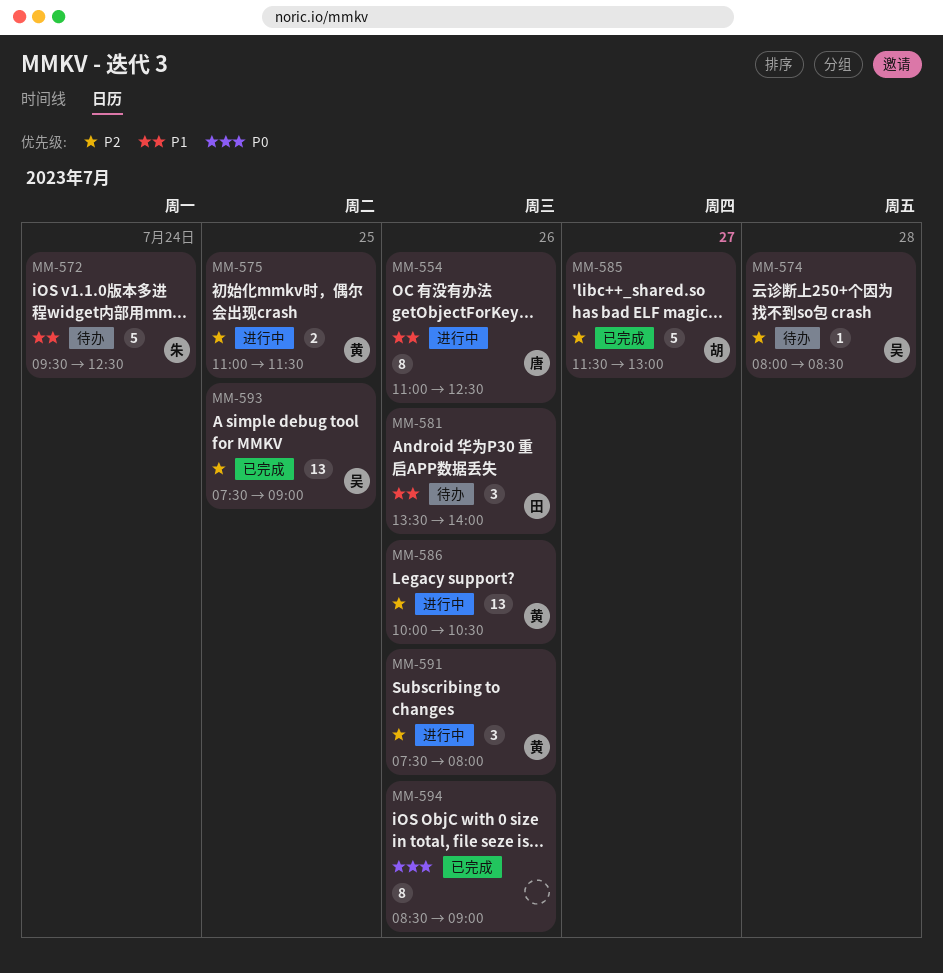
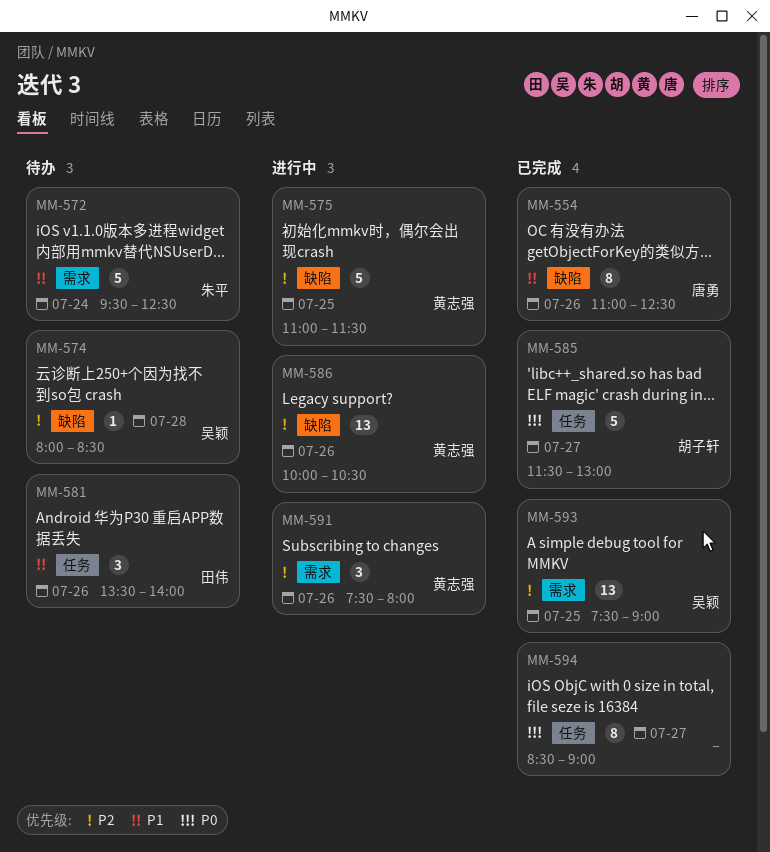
MM-554, status: 进行中 -> 已完成
MM-575, estimate: 2 -> 5
MM-585, priority: P2 -> P0
MM-594, day: Jul 26 -> Jul 27

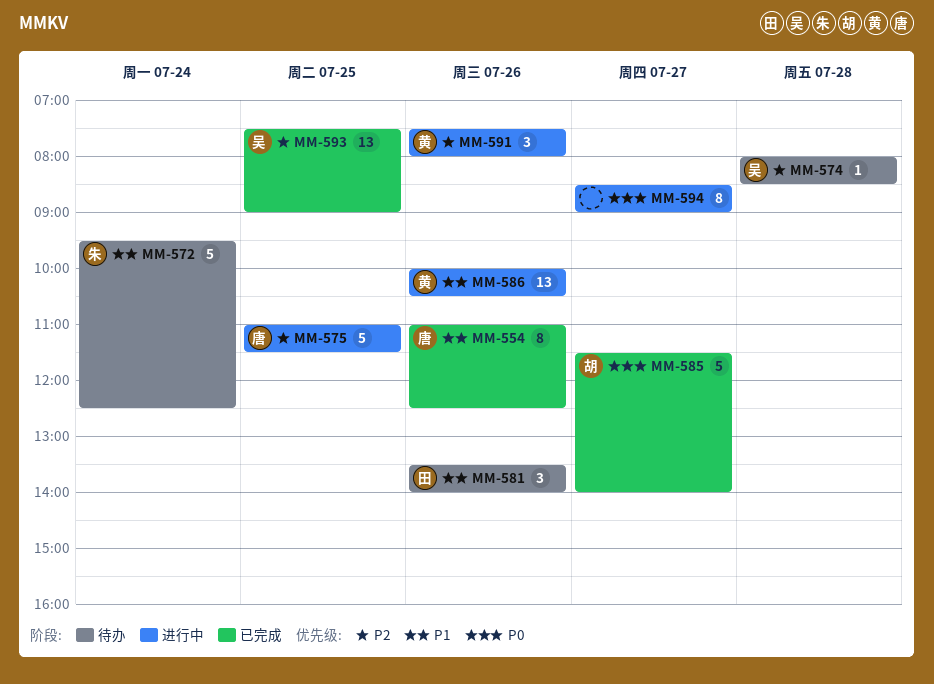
MM-575, owner: 黄志强 -> 唐勇
MM-585, ends: 13:00 -> 14:00
MM-586, priority: P2 -> P1
MM-594, status: 已完成 -> 进行中

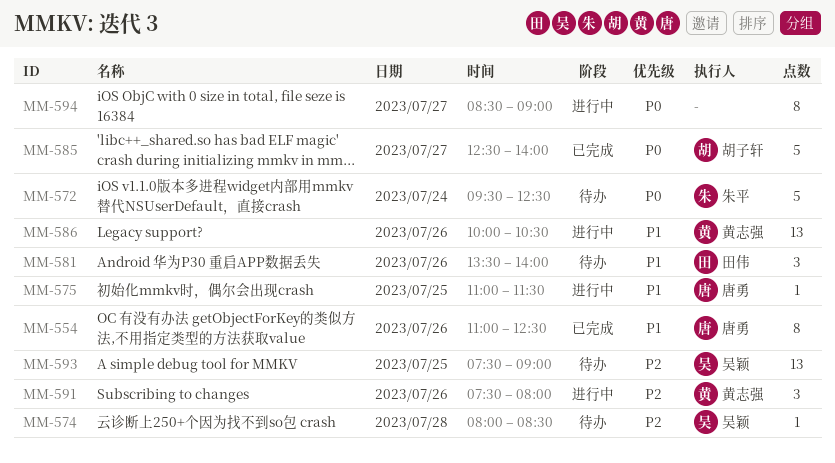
MM-572, priority: P1 -> P0
MM-575, priority: P2 -> P1
MM-575, estimate: 5 -> 1
MM-585, begins: 11:30 -> 12:30
MM-593, status: 已完成 -> 待办

